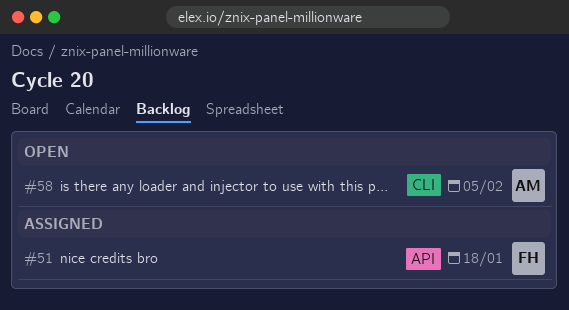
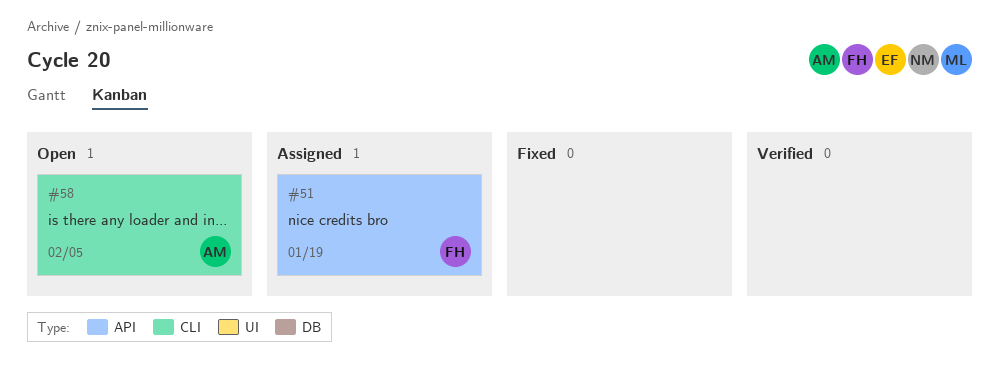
#51, due: Jan 18 -> Jan 19

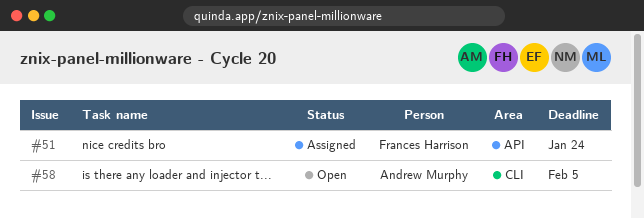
#51, due: Jan 19 -> Jan 24

